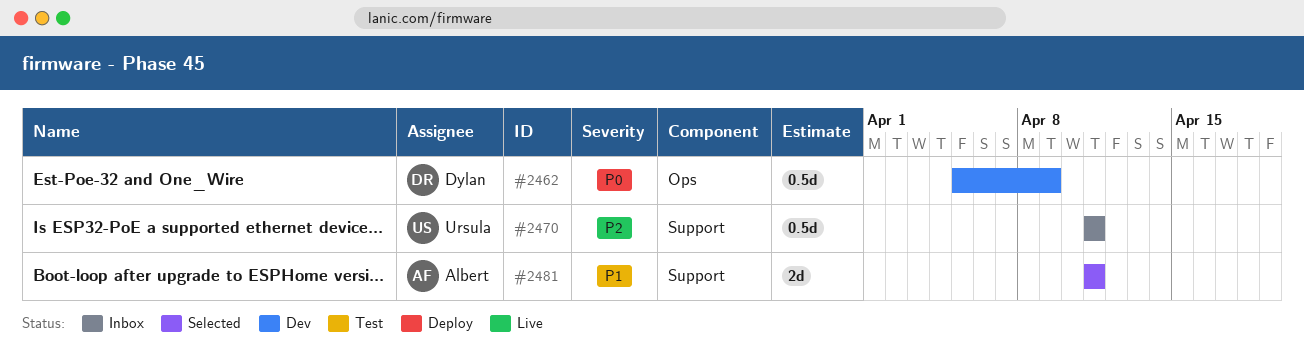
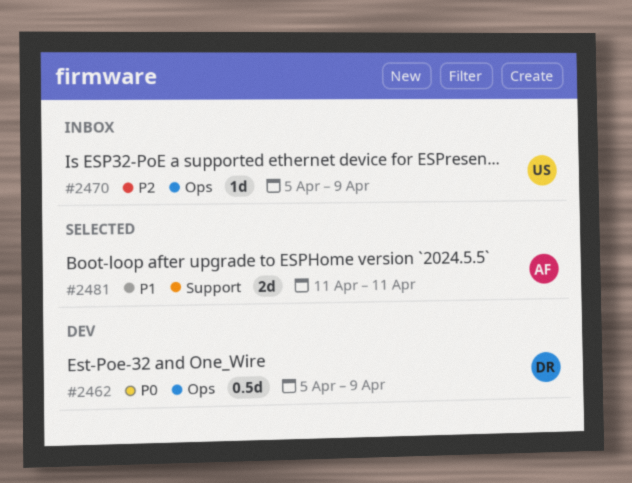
#2470, label: Support -> Ops
#2470, estimate: 0.5d -> 1d
#2470, start: Apr 11 -> Apr 5
#2470, due: Apr 11 -> Apr 9

